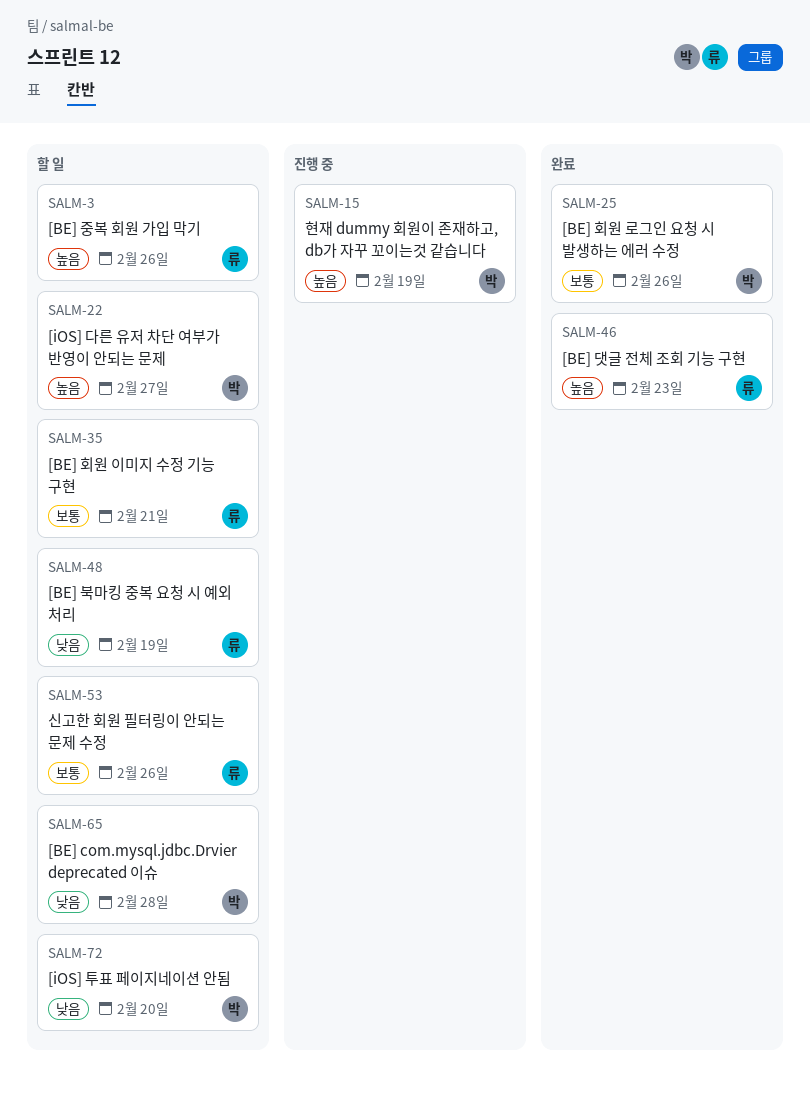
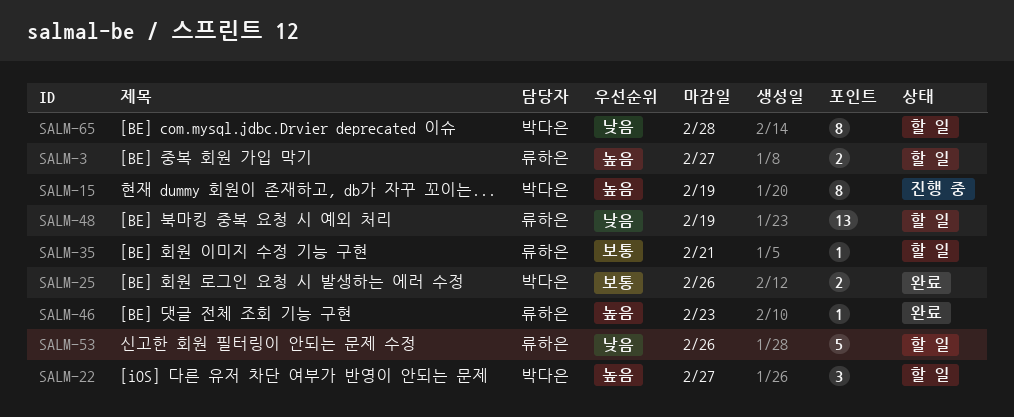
SALM-3, due: Feb 26 -> Feb 27
SALM-53, priority: 보통 -> 낮음
SALM-72: present -> none

